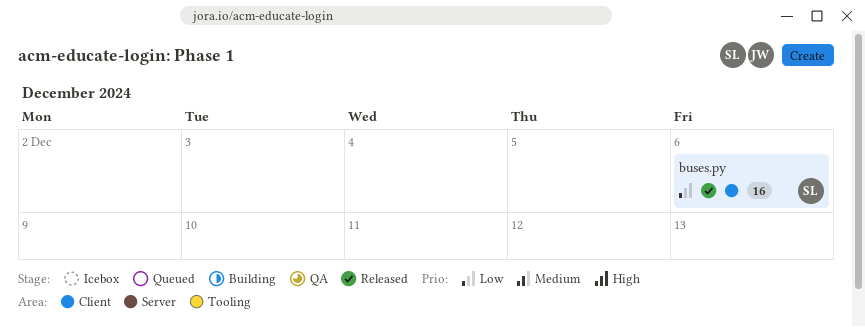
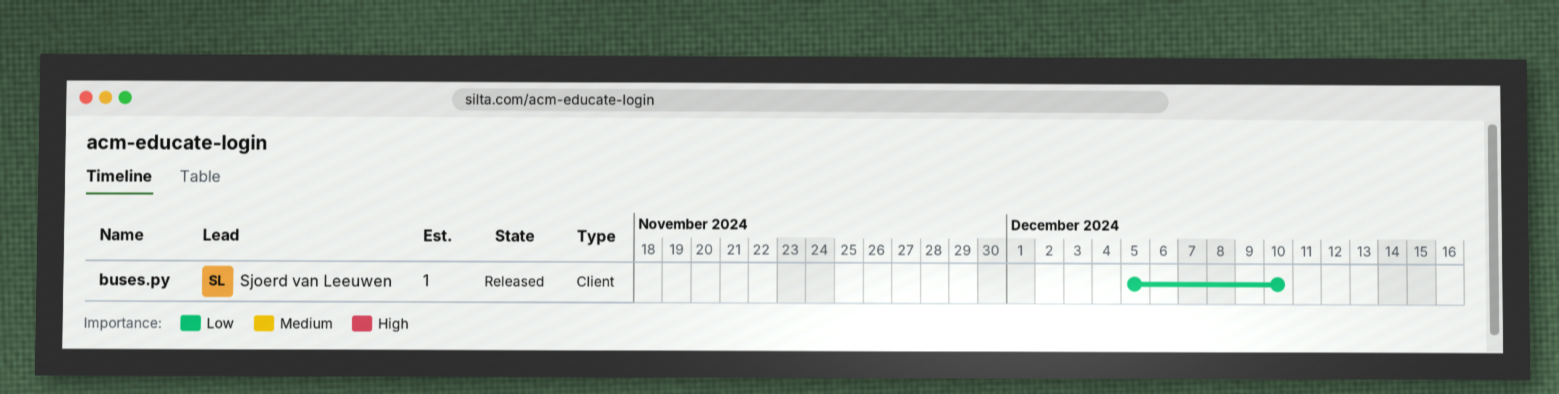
buses.py, estimate: 16 -> 1
buses.py, due: Dec 6 -> Dec 10

